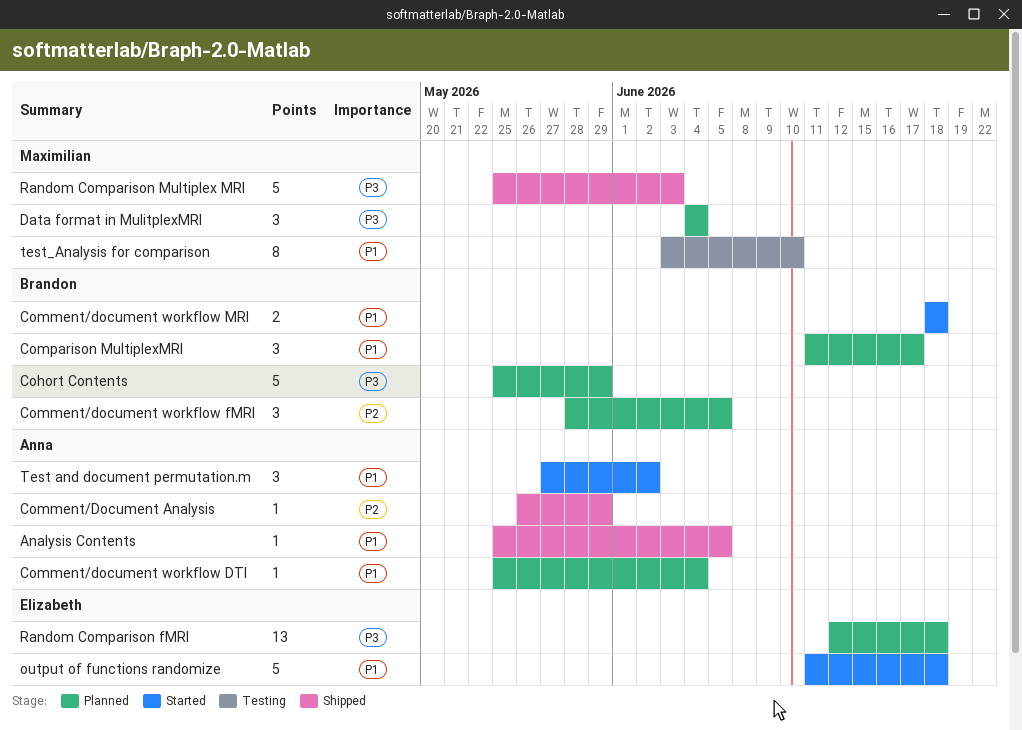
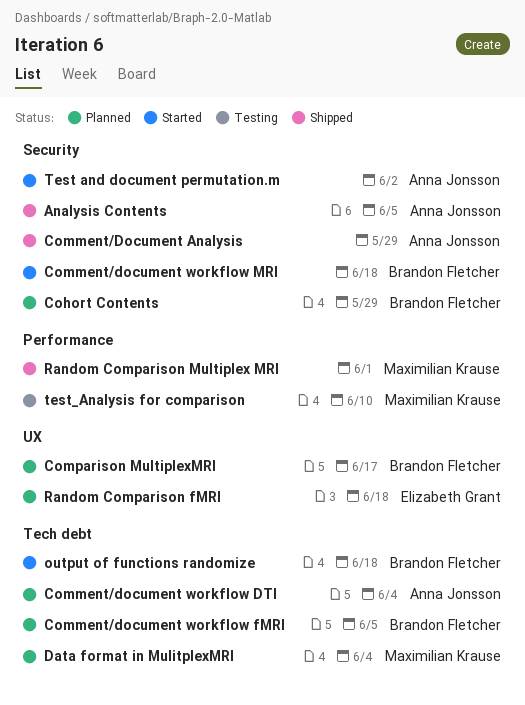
output of functions randomize, owner: Elizabeth Grant -> Brandon Fletcher
Random Comparison Multiplex MRI, due: Jun 3 -> Jun 1

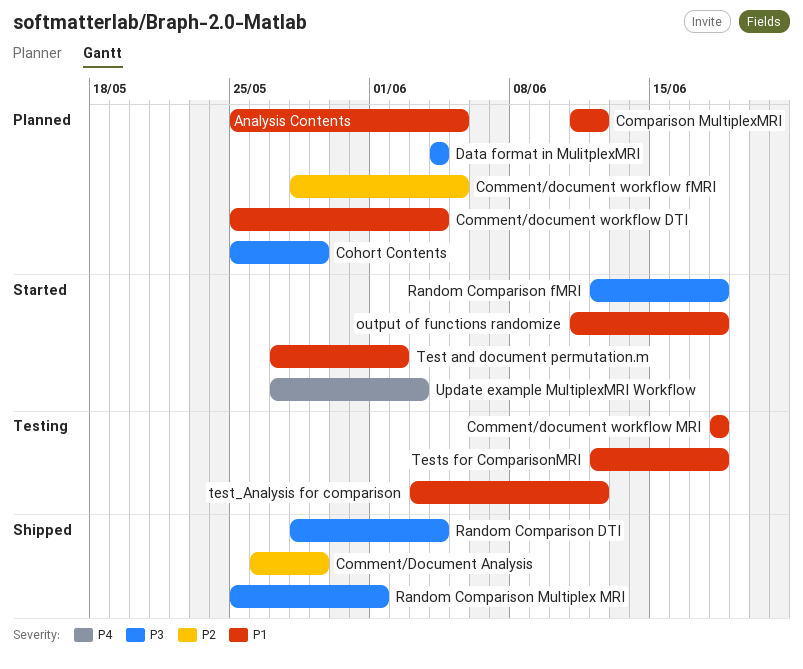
Analysis Contents, status: Shipped -> Planned
Comment/document workflow MRI, status: Started -> Testing
Comparison MultiplexMRI, due: Jun 17 -> Jun 12
Random Comparison DTI: none -> present
Random Comparison fMRI, status: Planned -> Started
test_Analysis for comparison, due: Jun 10 -> Jun 12
Tests for ComparisonMRI: none -> present
Update example MultiplexMRI Workflow: none -> present

